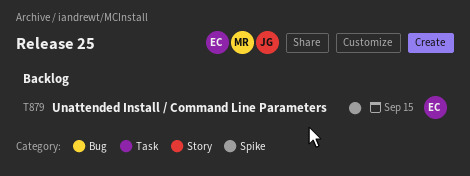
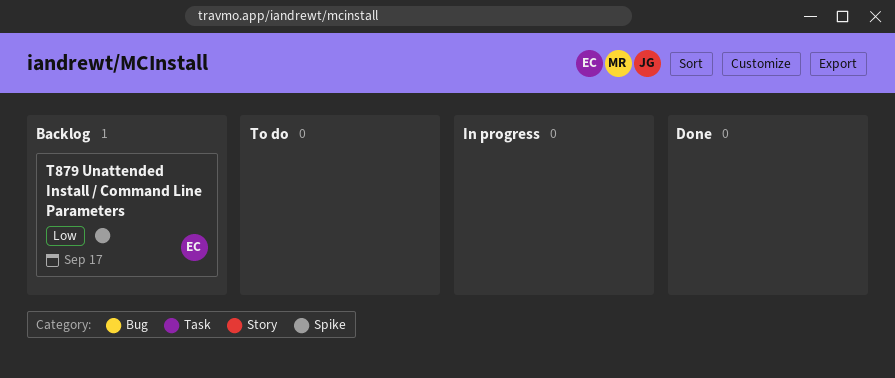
T879, due: Sep 15 -> Sep 17

